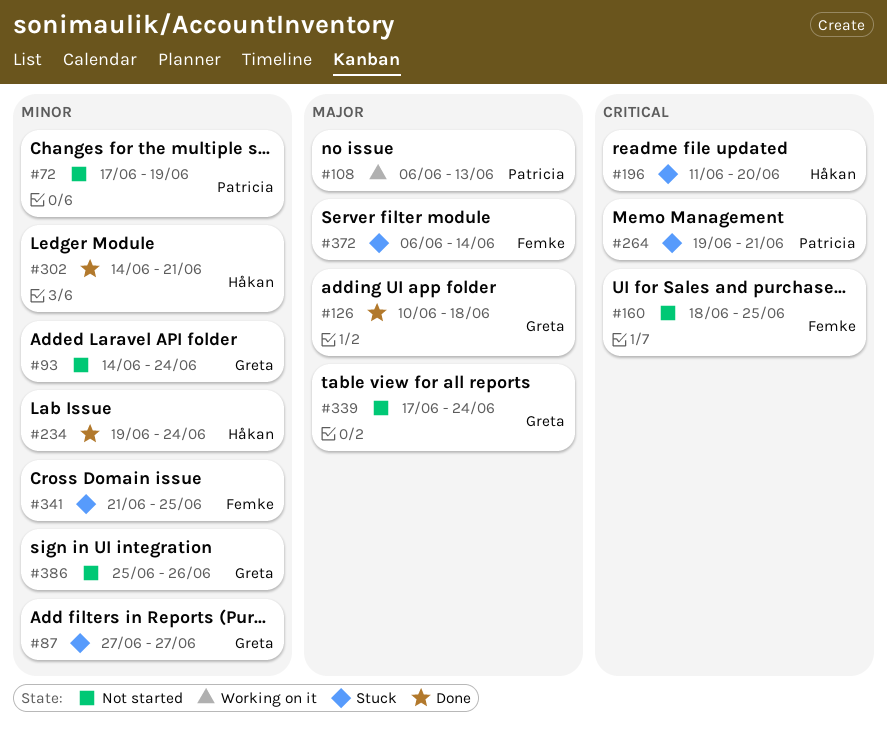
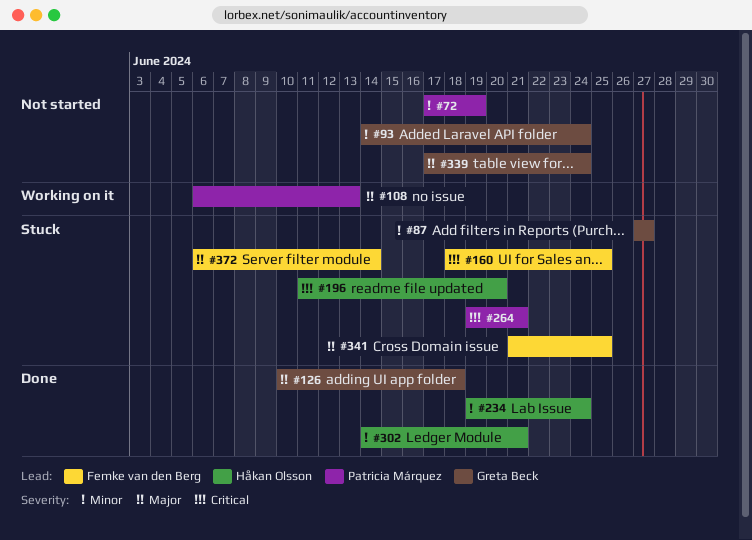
#160, status: Not started -> Stuck
#341, priority: Minor -> Major
#386: present -> none

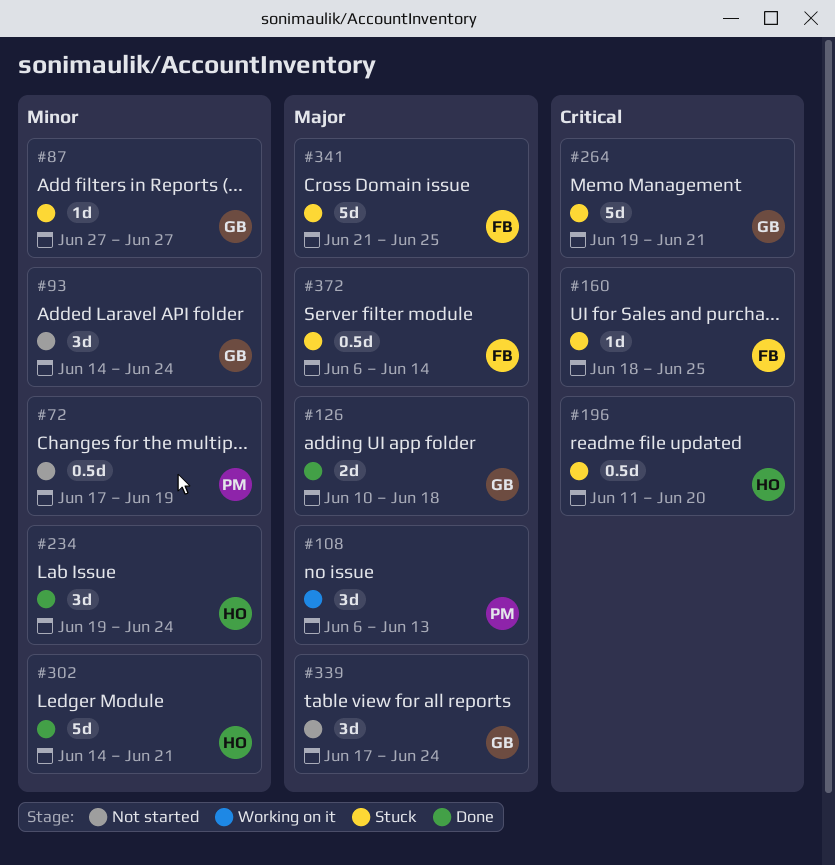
#264, owner: Patricia Márquez -> Greta Beck

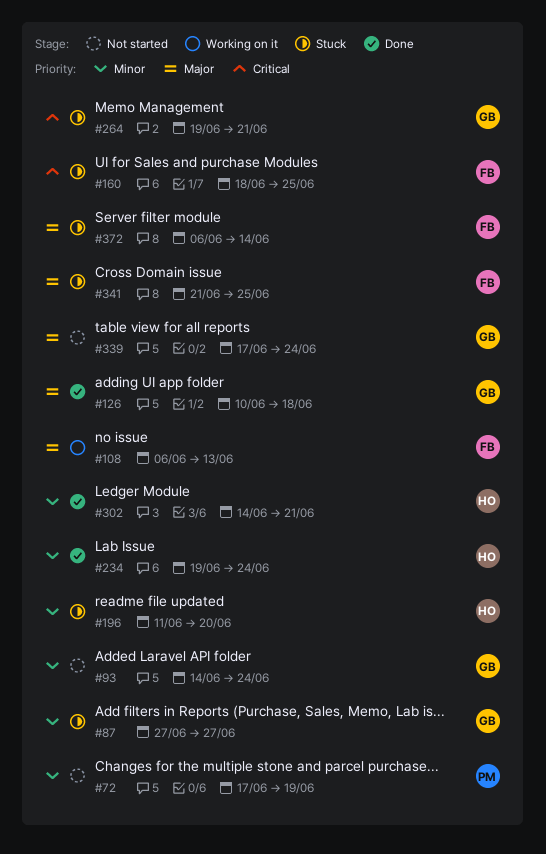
#108, owner: PM -> FB
#196, priority: Critical -> Minor

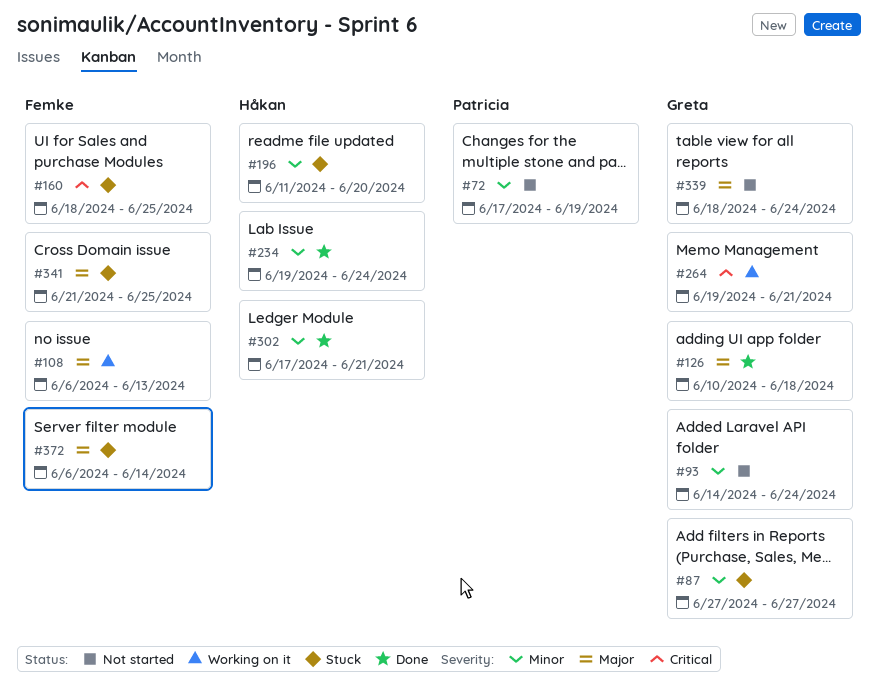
#264, status: Stuck -> Working on it
#302, start: Jun 14 -> Jun 17
#339, start: Jun 17 -> Jun 18

